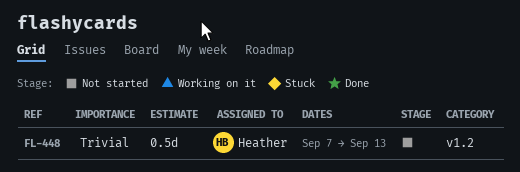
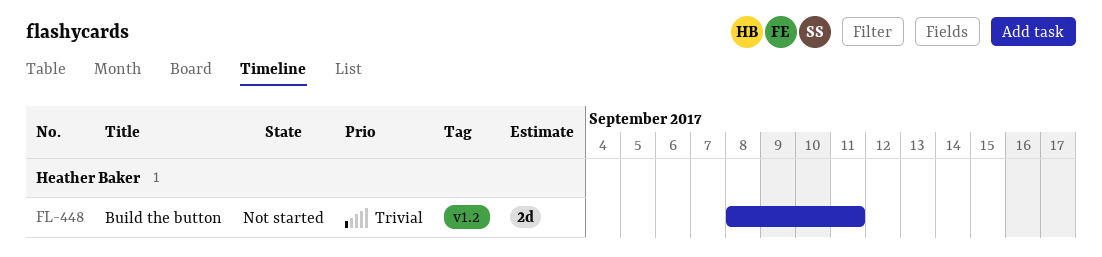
FL-448, estimate: 0.5d -> 2d
FL-448, start: Sep 7 -> Sep 8
FL-448, due: Sep 13 -> Sep 11

